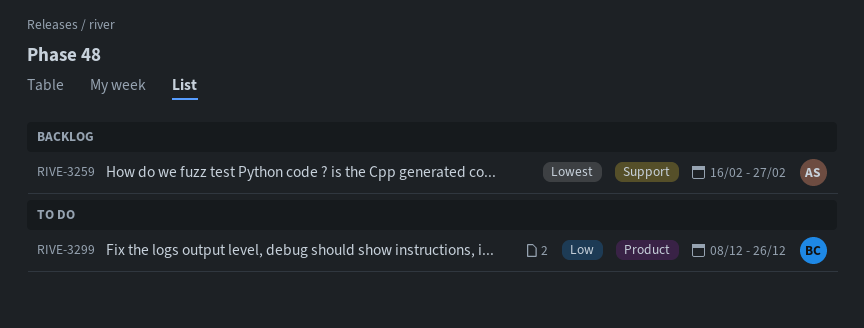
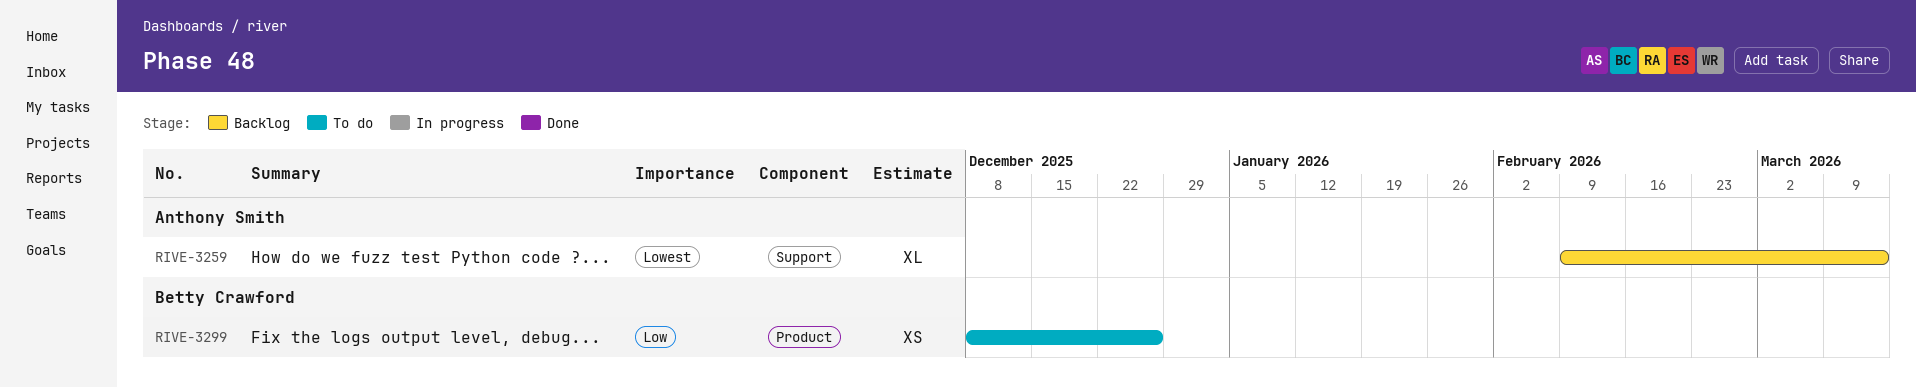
RIVE-3259, start: Feb 16 -> Feb 9
RIVE-3259, due: Feb 27 -> Mar 13

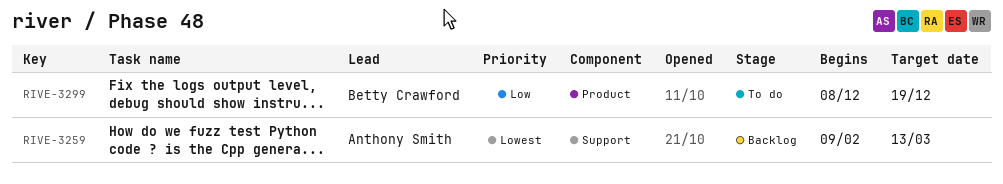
RIVE-3299, due: Dec 26 -> Dec 19

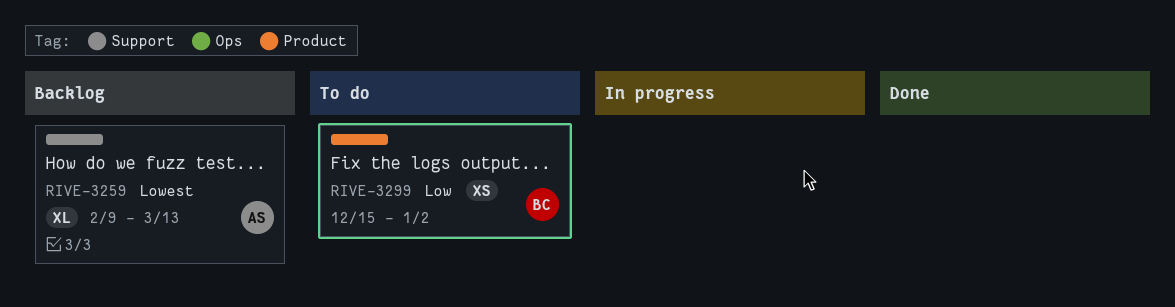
RIVE-3299, start: Dec 8 -> Dec 15
RIVE-3299, due: Dec 19 -> Jan 2

